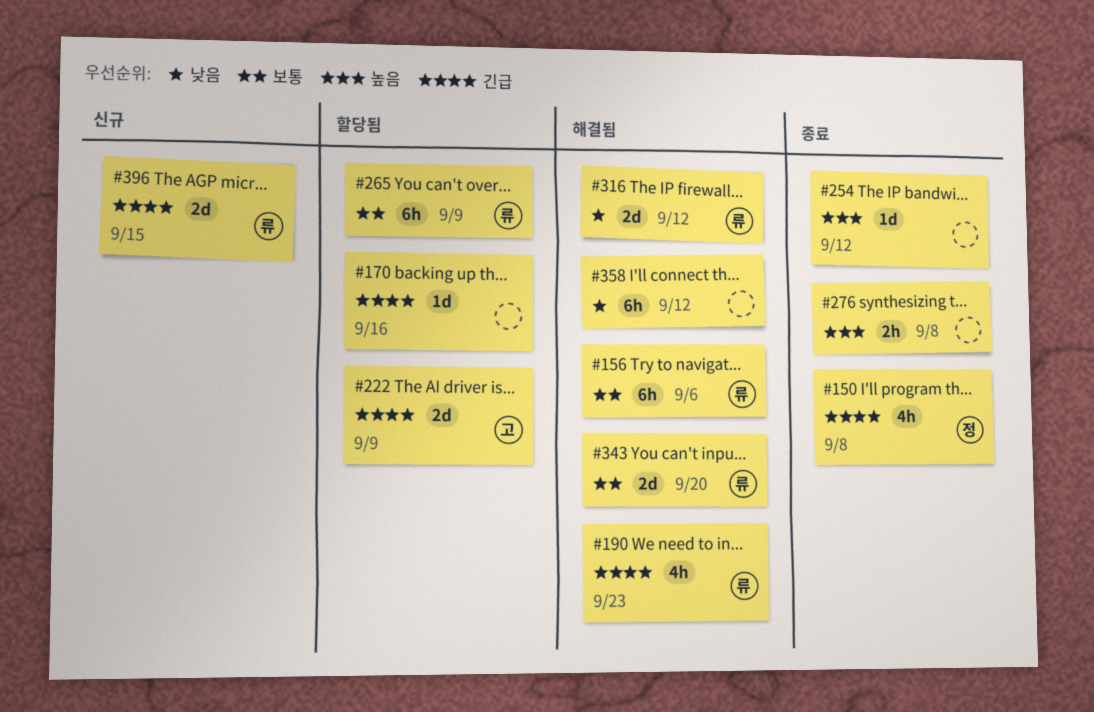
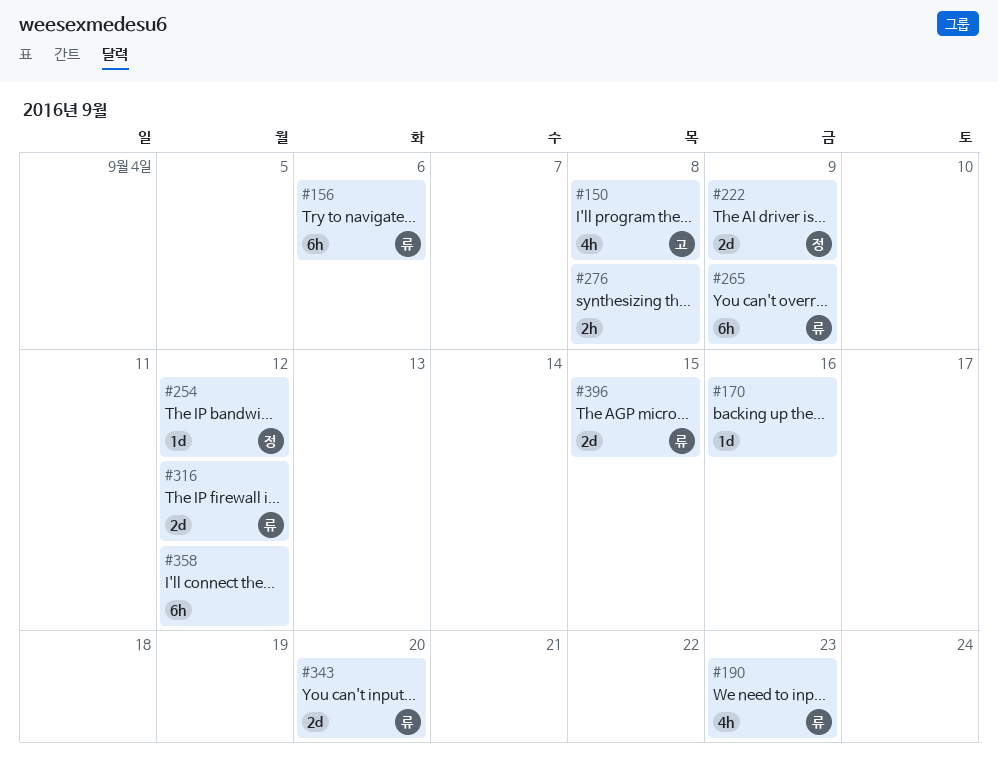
#150, owner: 정 -> 고
#222, owner: 고 -> 정
#254, owner: none -> 정

